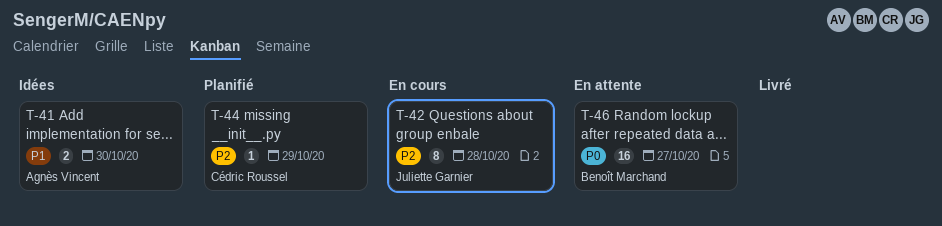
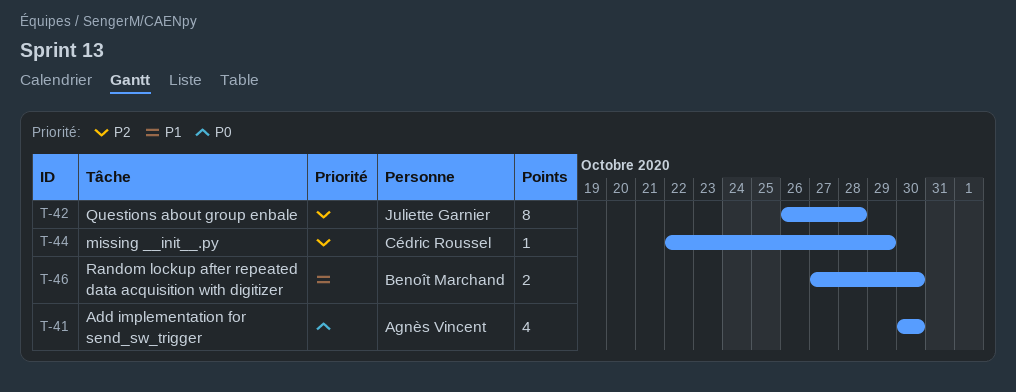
T-41, priority: P1 -> P0
T-41, estimate: 2 -> 4
T-46, priority: P0 -> P1
T-46, estimate: 16 -> 2
T-46, due: Oct 27 -> Oct 30

